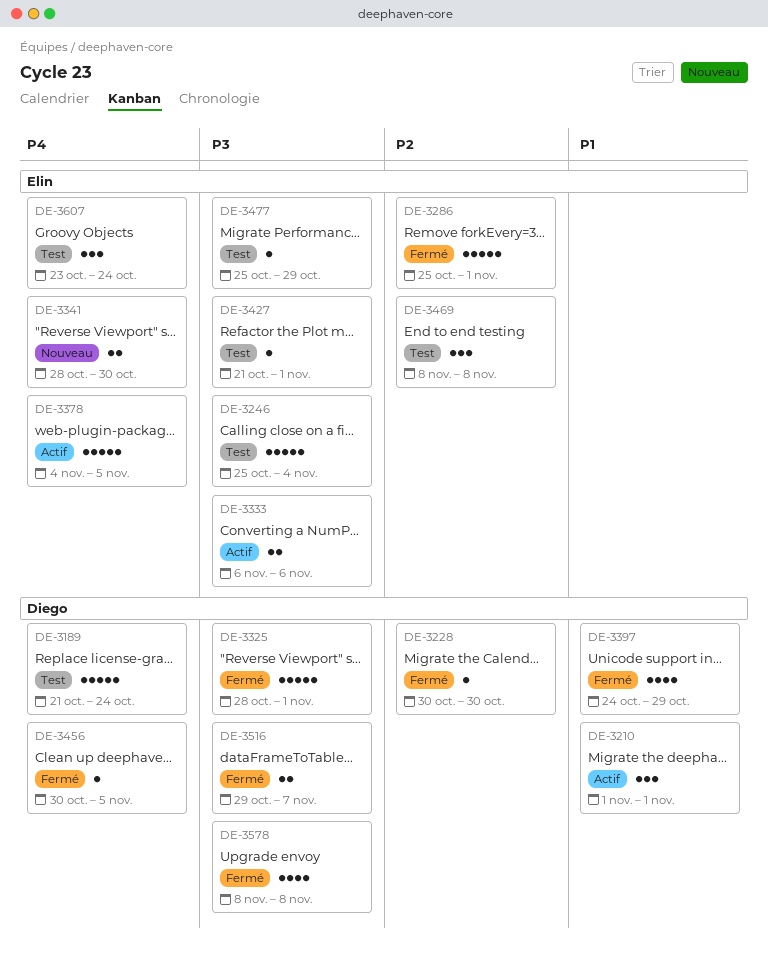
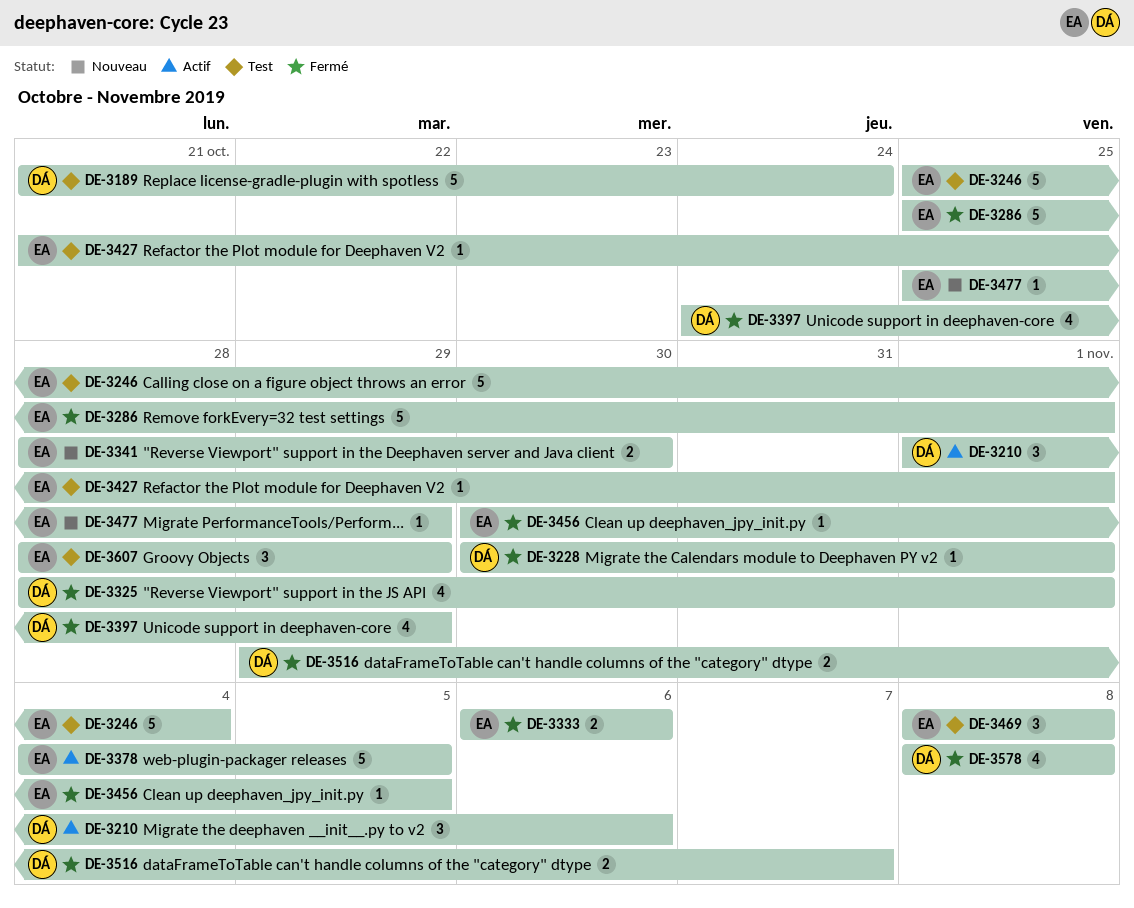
DE-3210, due: Nov 1 -> Nov 6
DE-3228, due: Oct 30 -> Nov 1
DE-3325, estimate: 5 -> 4
DE-3333, status: Actif -> Fermé
DE-3456, owner: Diego -> Elin
DE-3477, status: Test -> Nouveau
DE-3607, start: Oct 23 -> Oct 28
DE-3607, due: Oct 24 -> Oct 29

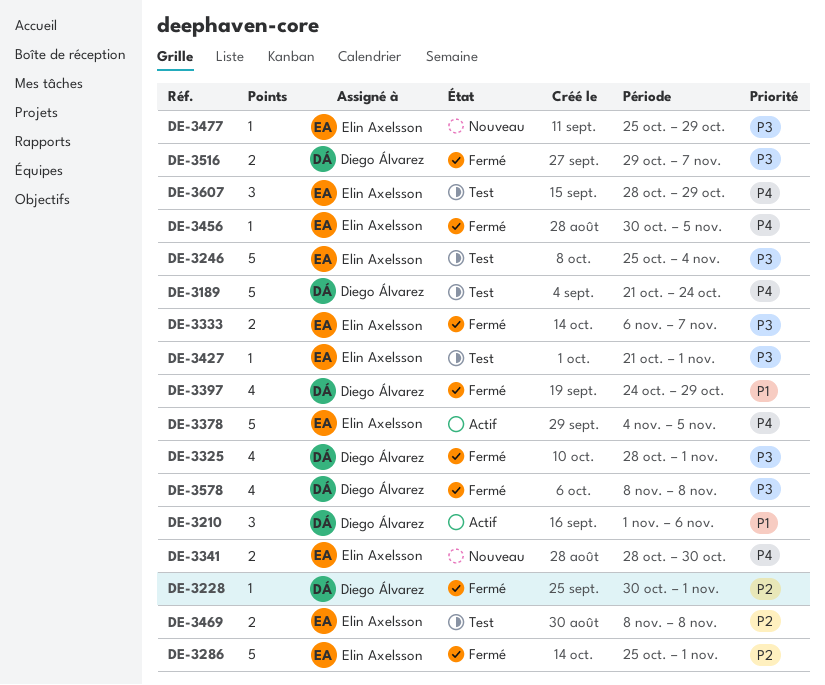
DE-3333, due: Nov 6 -> Nov 7
DE-3469, estimate: 3 -> 2

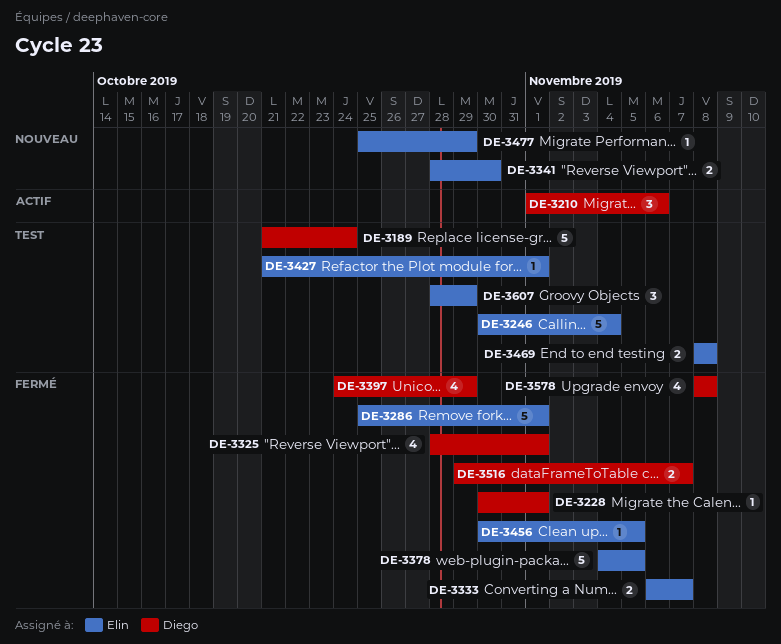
DE-3246, start: Oct 25 -> Oct 30
DE-3378, status: Actif -> Fermé

